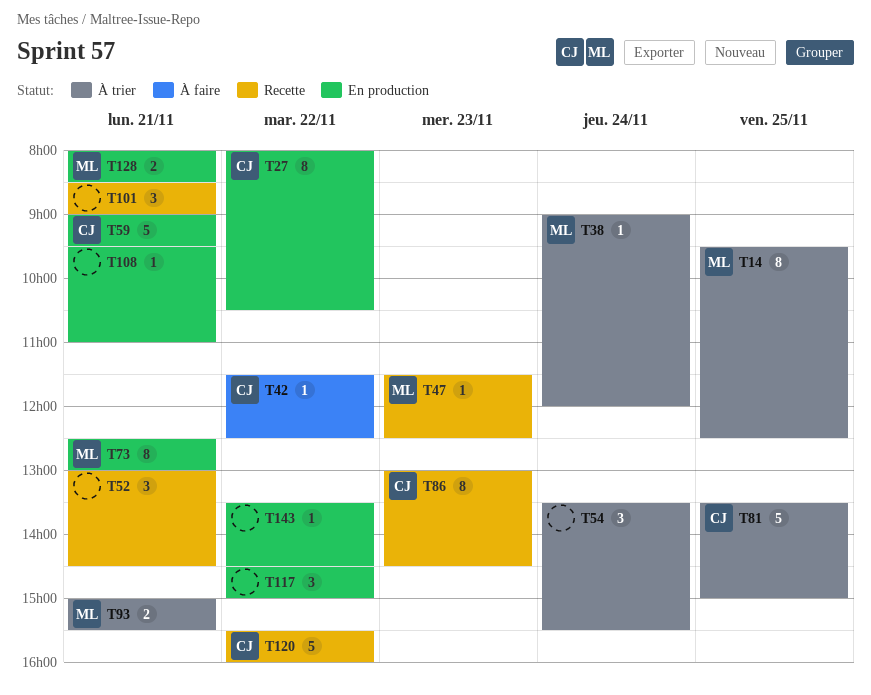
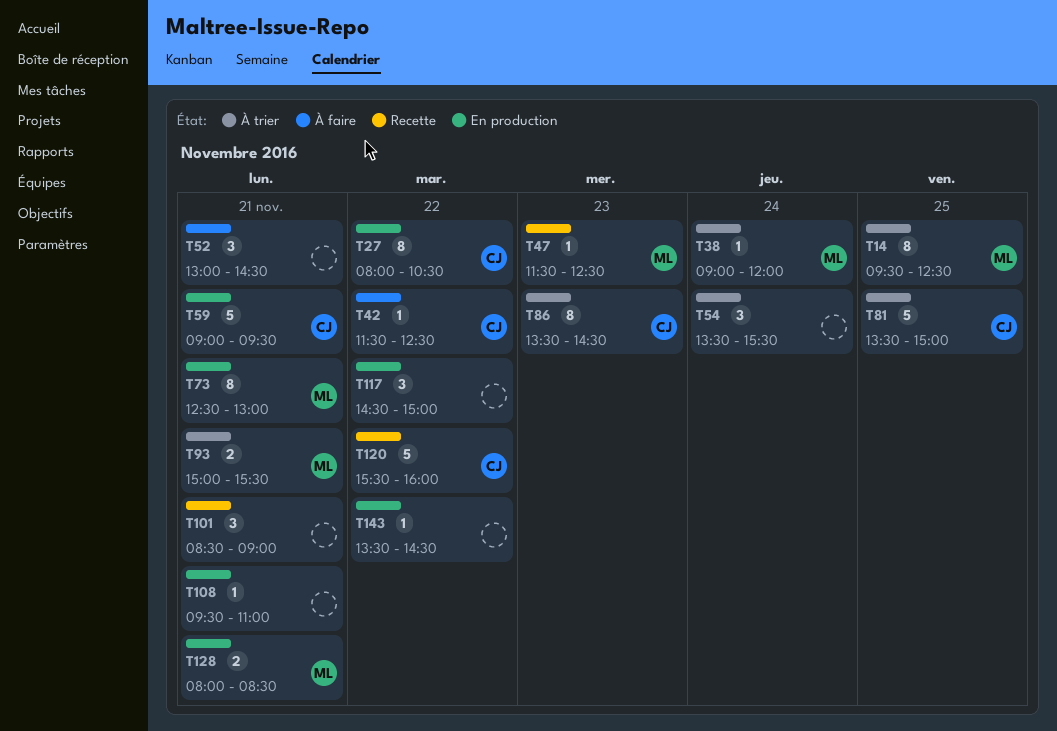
T52, status: Recette -> À faire
T86, status: Recette -> À trier
T86, begins: 13:00 -> 13:30

